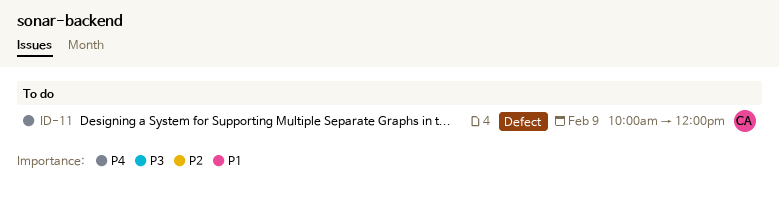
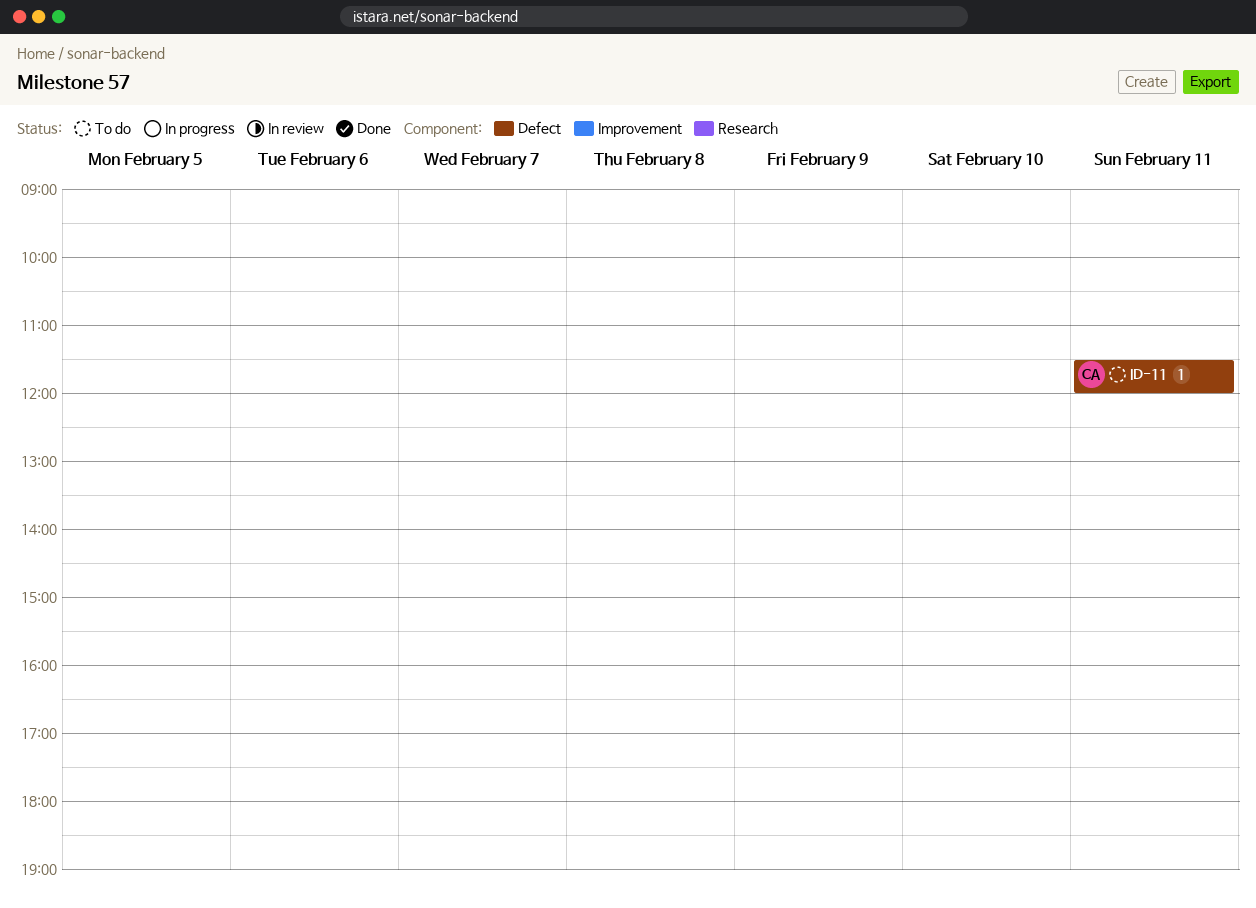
ID-11, day: Feb 9 -> Feb 11
ID-11, begins: 10:00 -> 11:30

